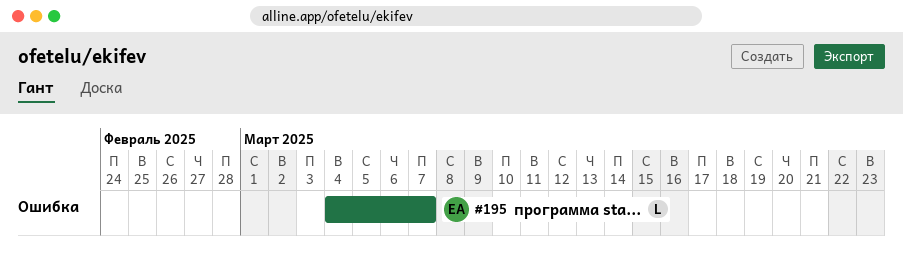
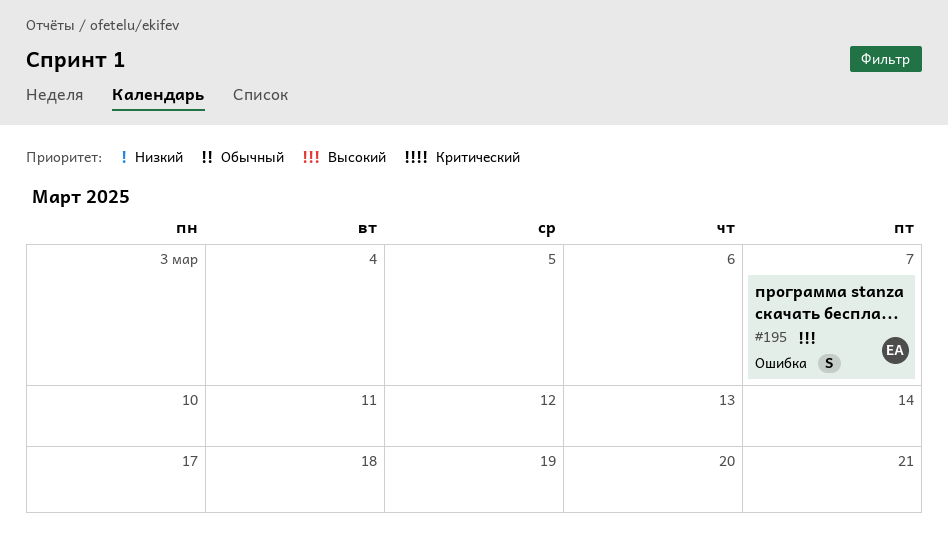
#195, estimate: L -> S

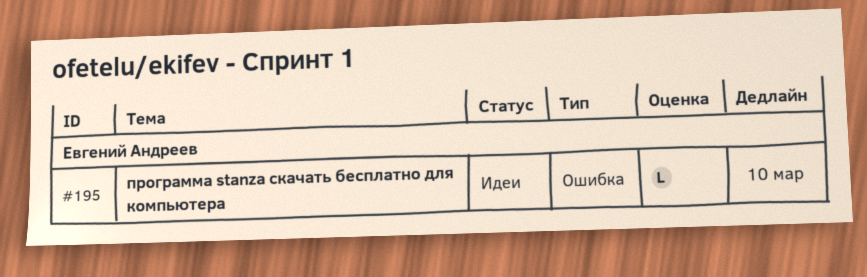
#195, estimate: S -> L
#195, due: Mar 7 -> Mar 10

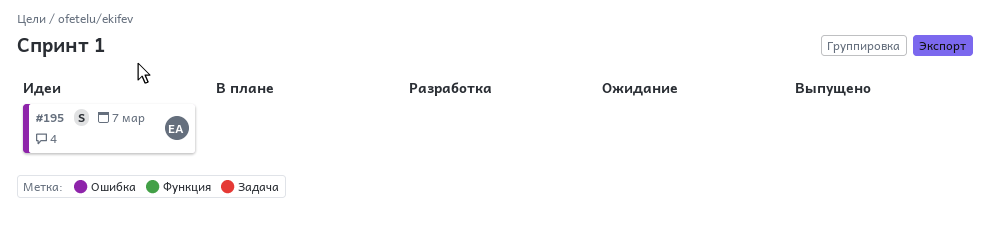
#195, estimate: L -> S
#195, due: Mar 10 -> Mar 7

